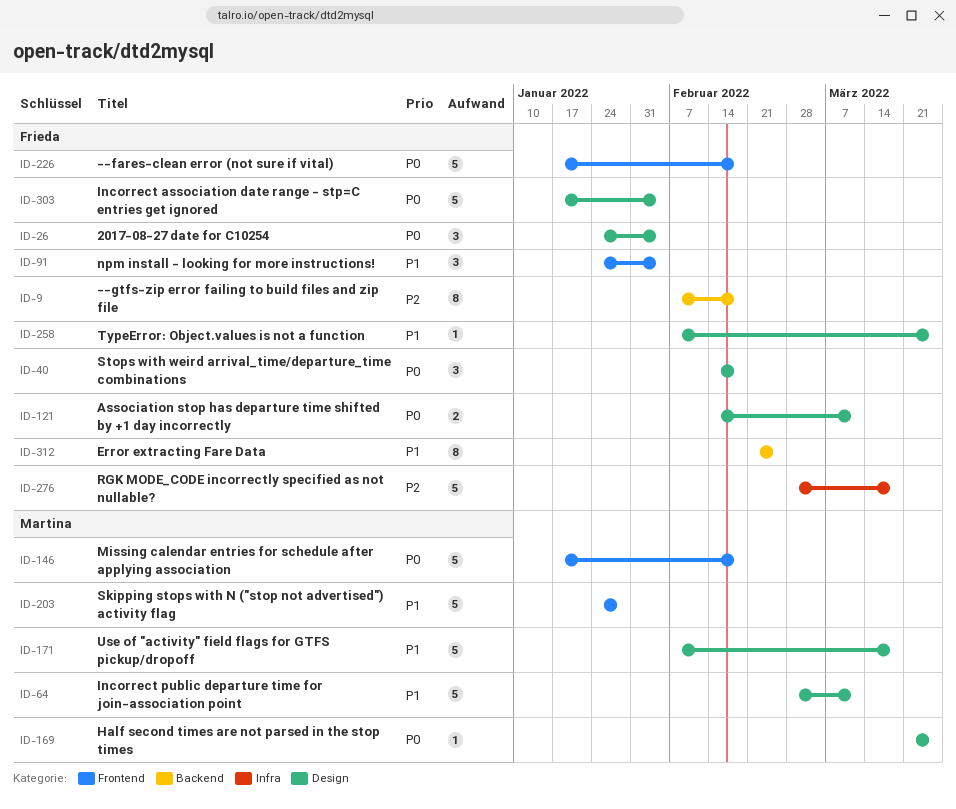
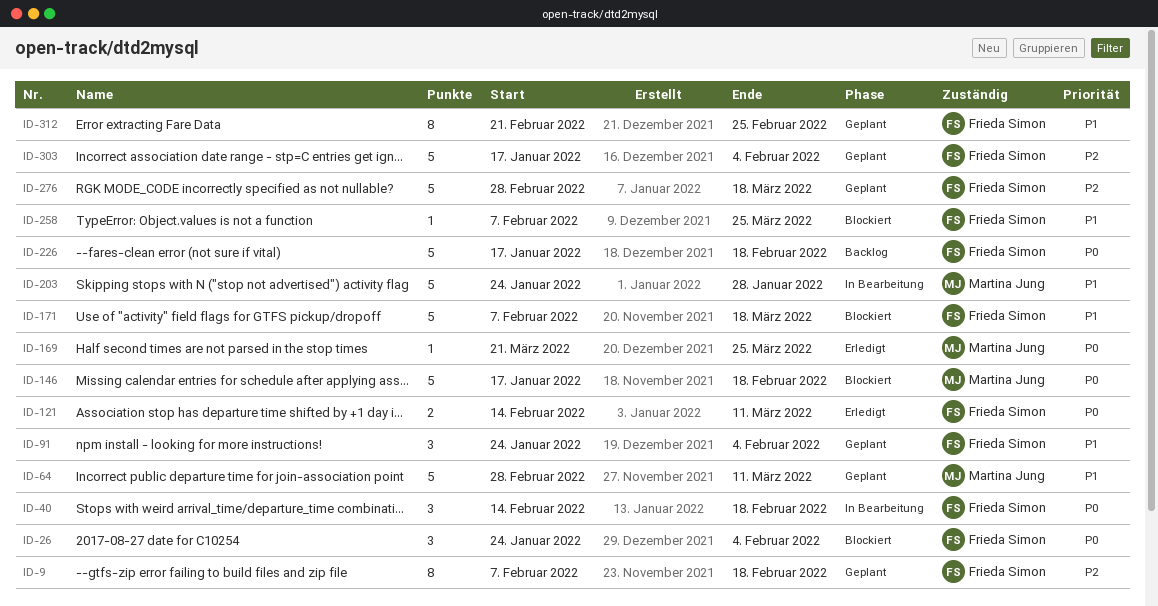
ID-171, owner: Martina Jung -> Frieda Simon
ID-303, priority: P0 -> P2

